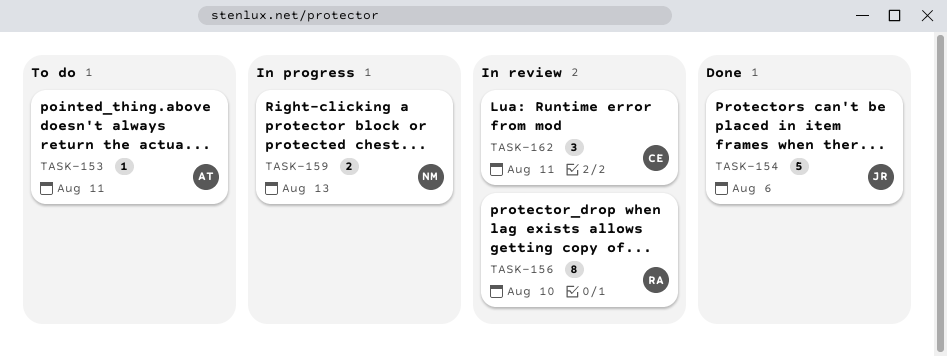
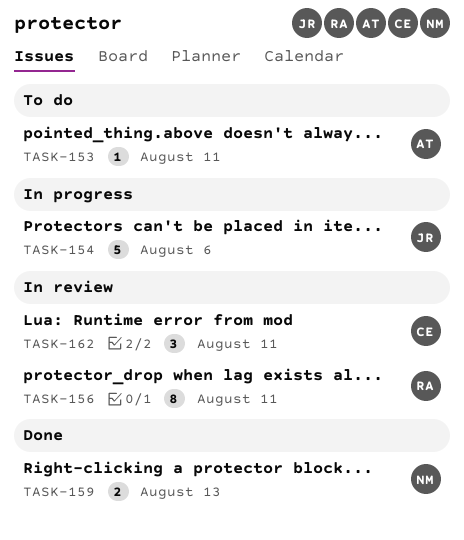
TASK-154, status: Done -> In progress
TASK-156, due: Aug 10 -> Aug 11
TASK-159, status: In progress -> Done

